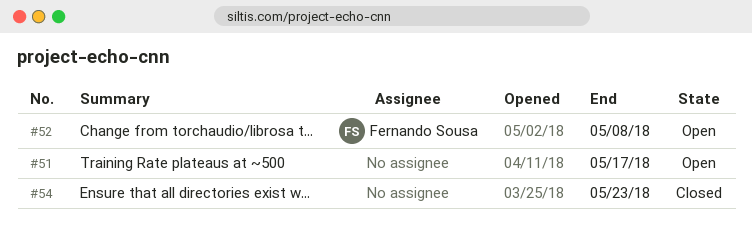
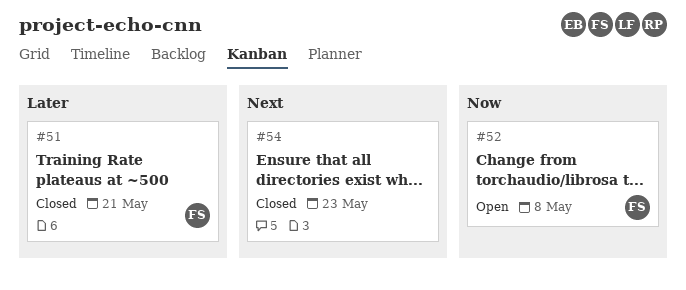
#51, status: Open -> Closed
#51, owner: none -> Fernando Sousa
#51, due: May 17 -> May 21

